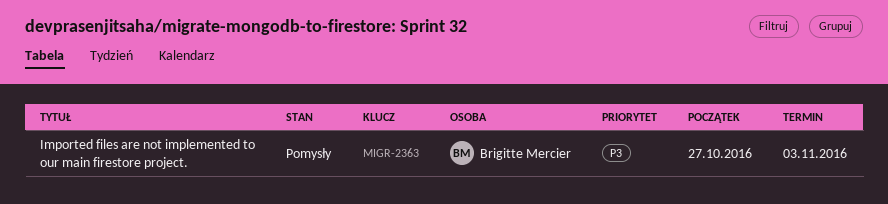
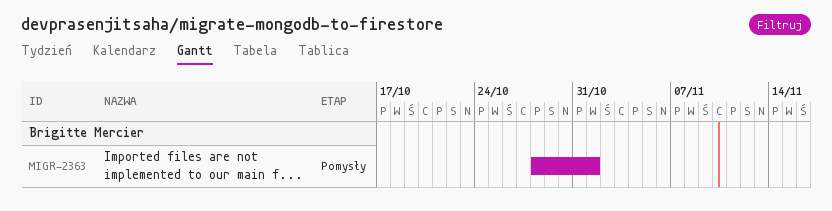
MIGR-2363, start: Oct 27 -> Oct 28
MIGR-2363, due: Nov 3 -> Nov 1

